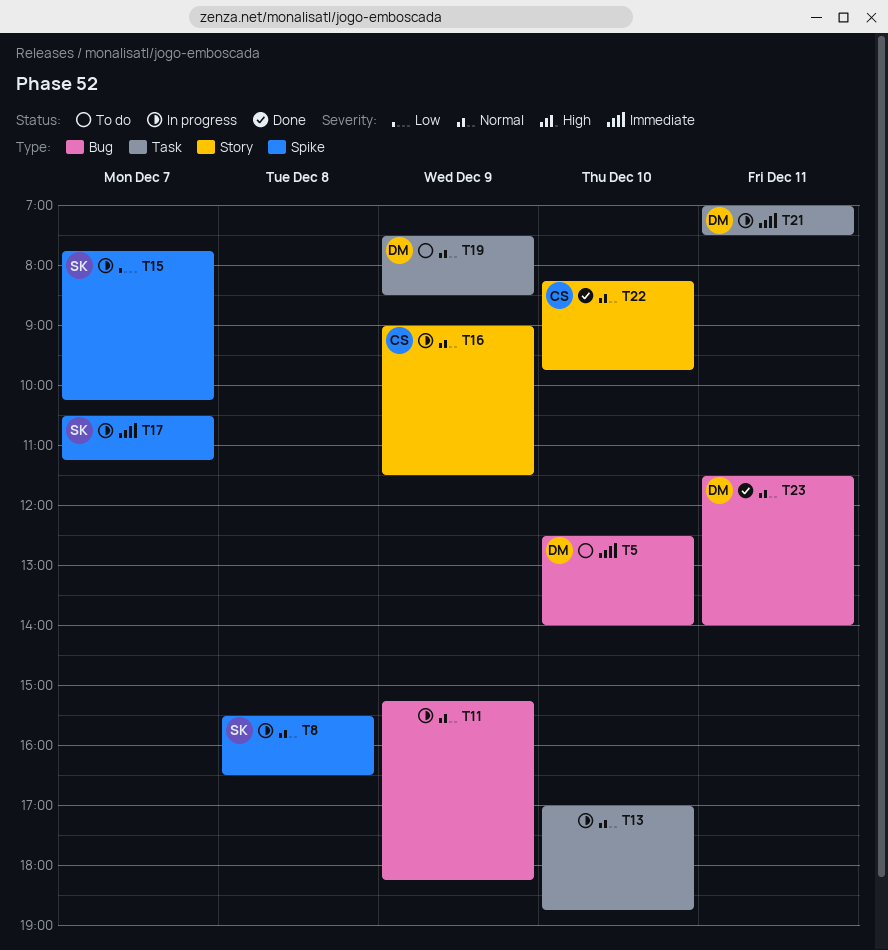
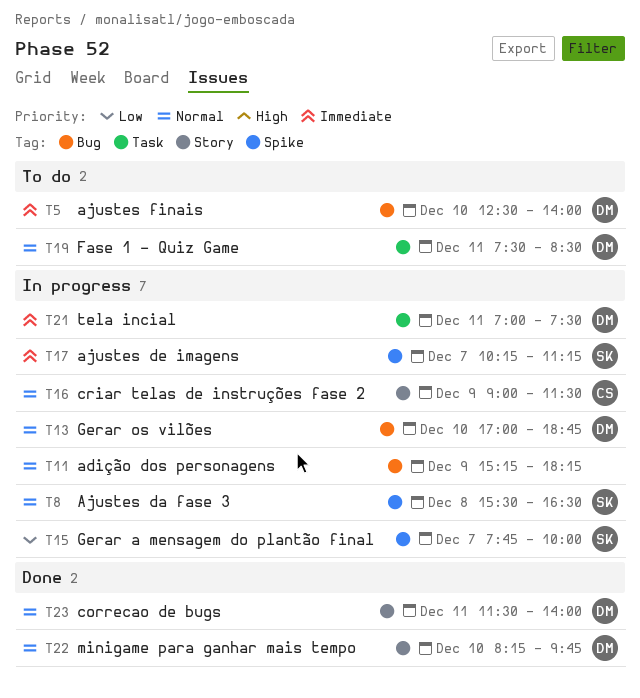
T13, owner: none -> DM
T13, label: Task -> Bug
T15, ends: 10:15 -> 10:00
T17, begins: 10:30 -> 10:15
T19, day: Dec 9 -> Dec 11
T22, owner: CS -> DM
T23, label: Bug -> Story

